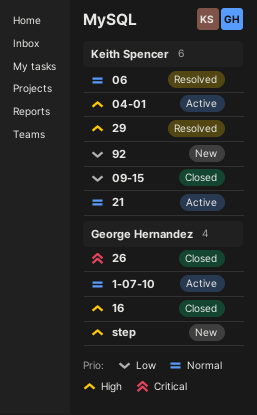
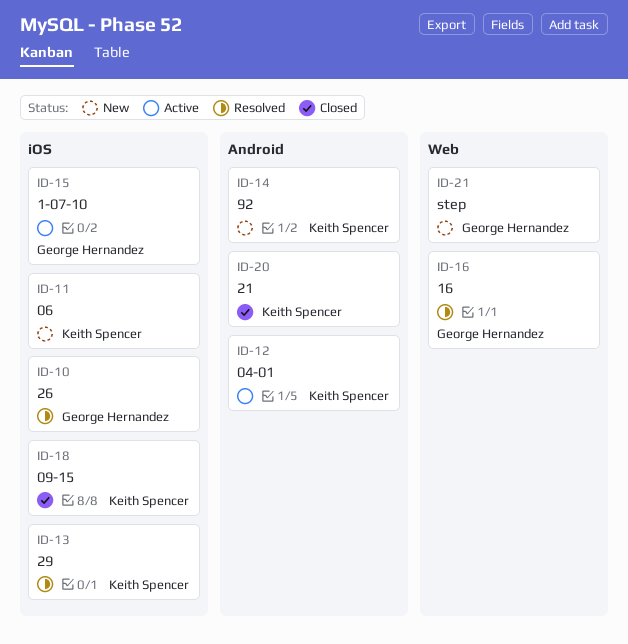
06, status: Resolved -> New
16, status: Closed -> Resolved
21, status: Active -> Closed
26, status: Closed -> Resolved

